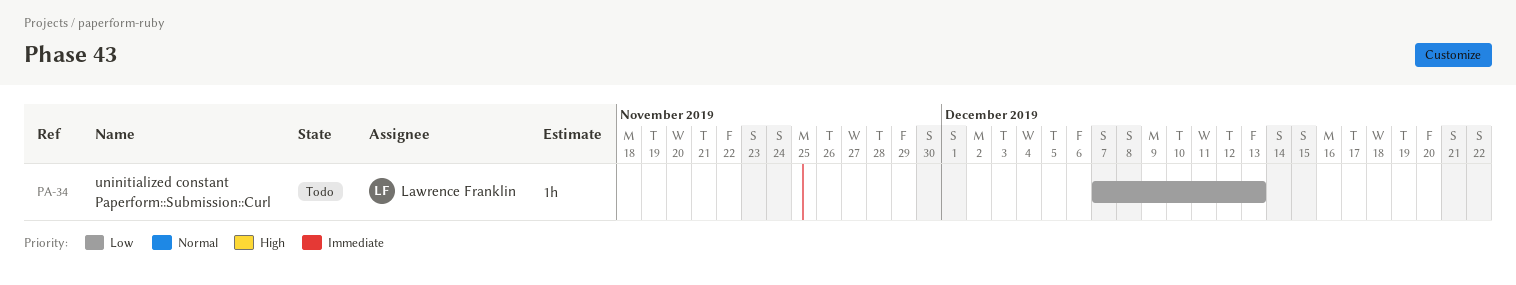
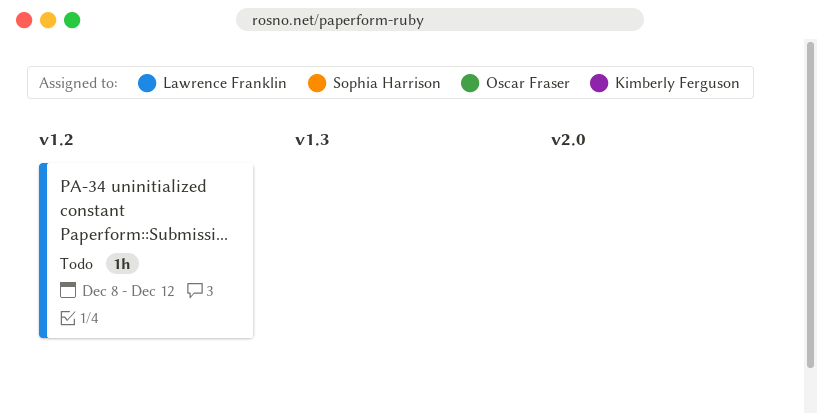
PA-34, start: Dec 7 -> Dec 8
PA-34, due: Dec 13 -> Dec 12

